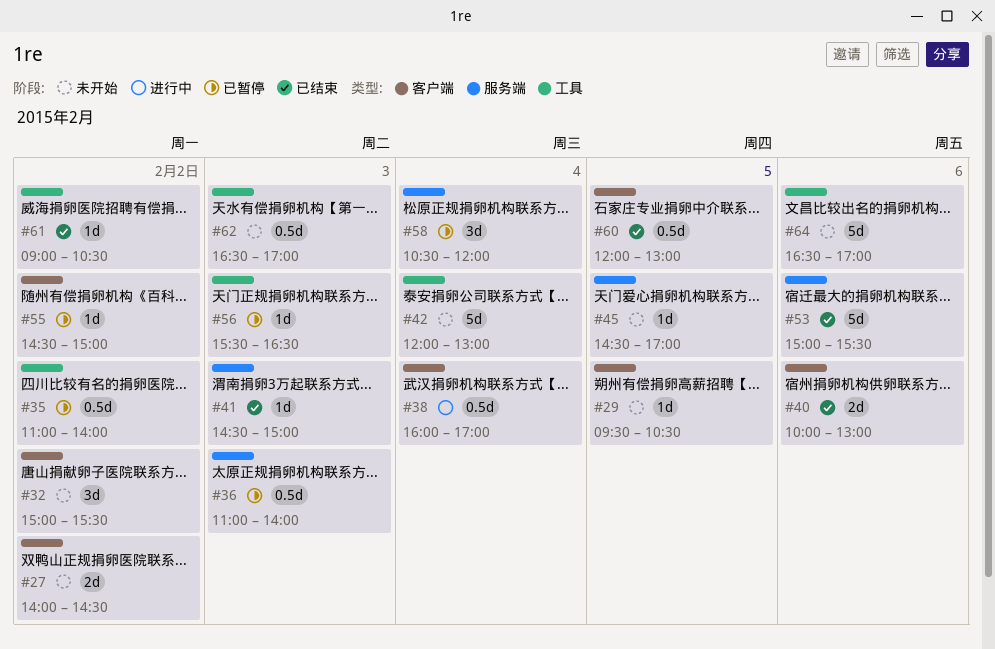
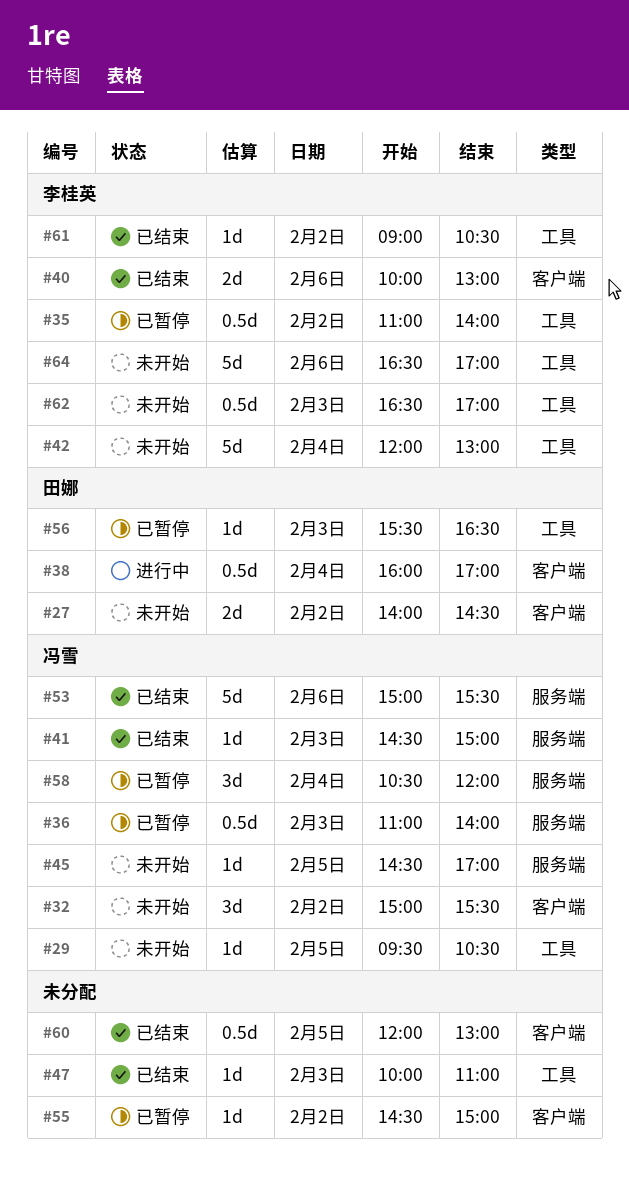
#29, label: 客户端 -> 工具
#47: none -> present

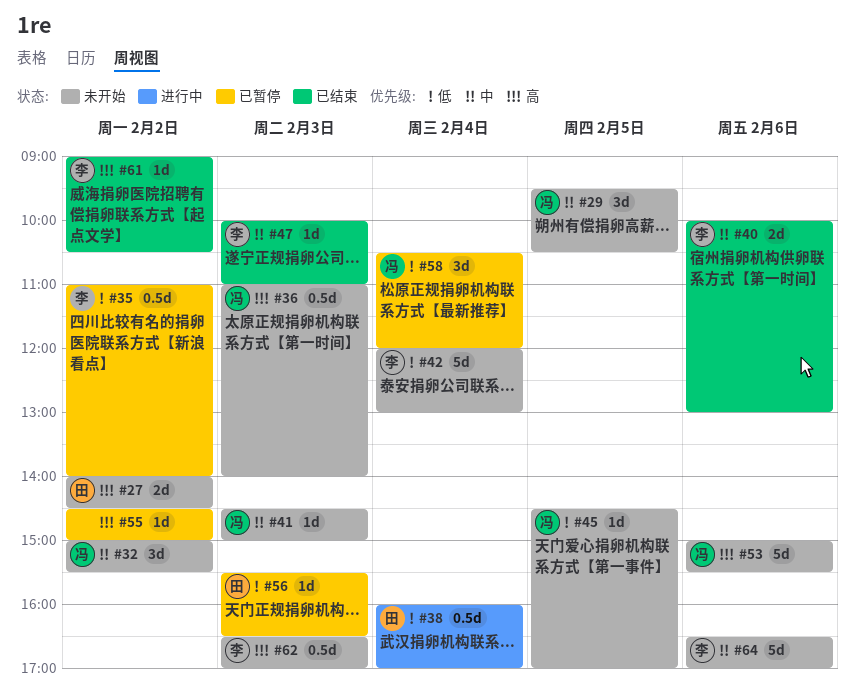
#29, estimate: 1d -> 3d
#36, status: 已暂停 -> 未开始
#41, status: 已结束 -> 未开始
#47, owner: none -> 李桂英
#53, status: 已结束 -> 未开始
#60: present -> none

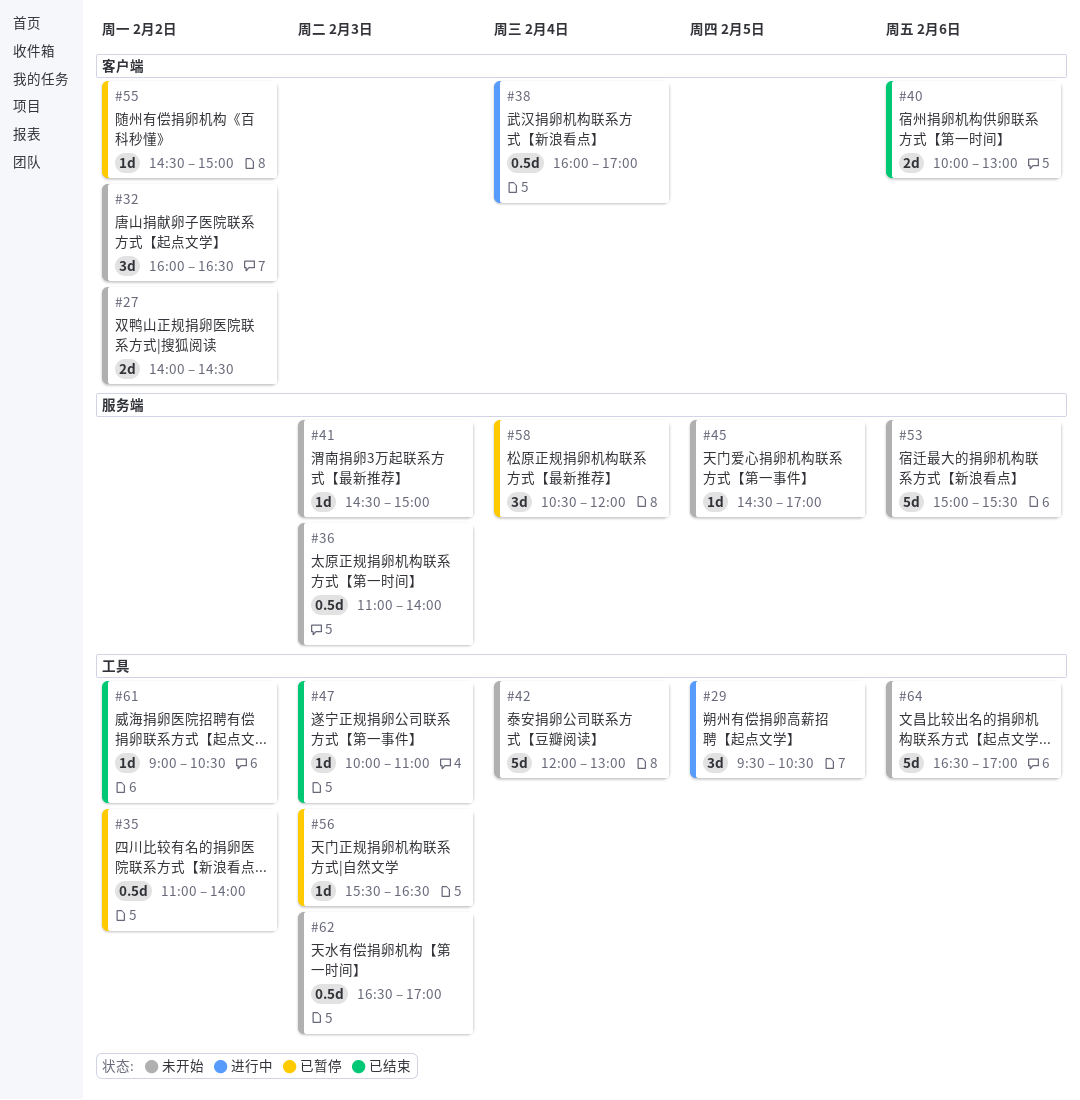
#29, status: 未开始 -> 进行中
#32, begins: 15:00 -> 16:00
#32, ends: 15:30 -> 16:30

